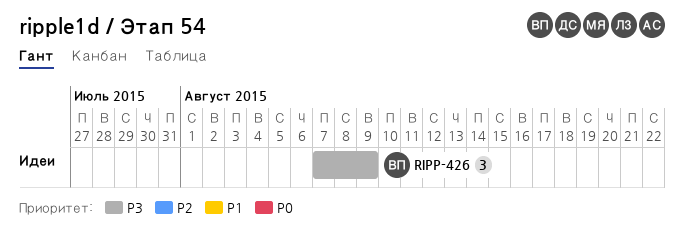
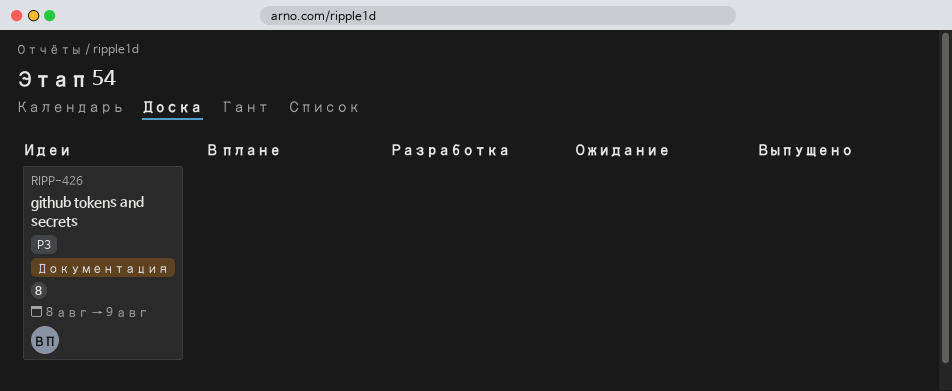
RIPP-426, estimate: 3 -> 8
RIPP-426, start: Aug 7 -> Aug 8

